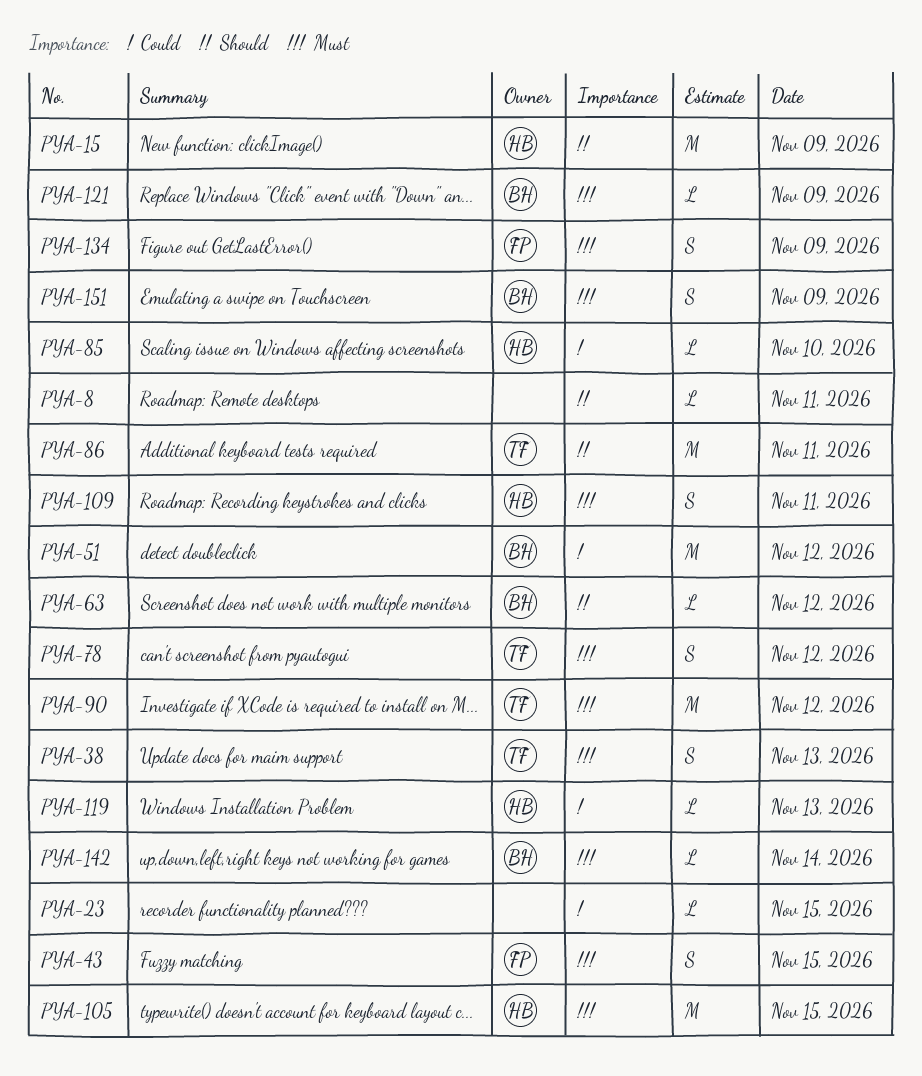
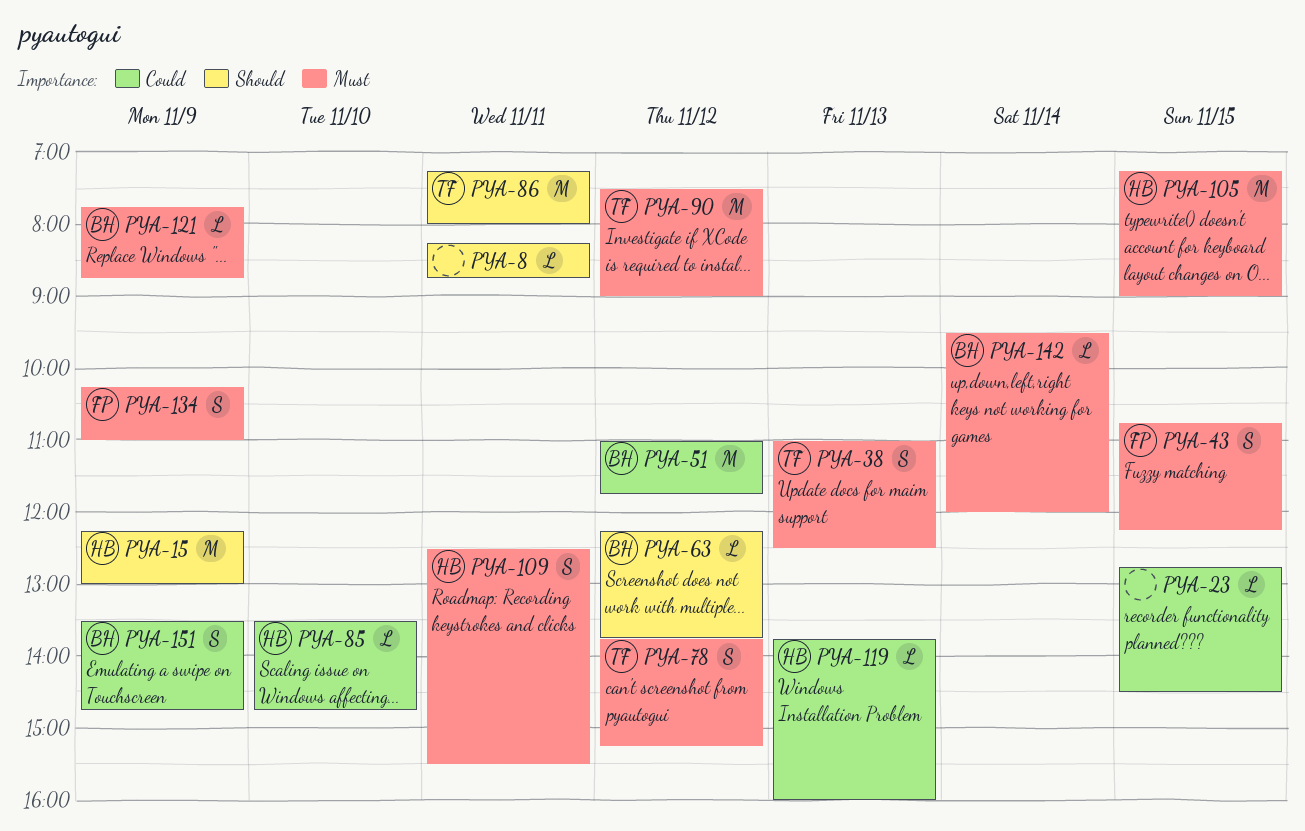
PYA-151, priority: Must -> Could

